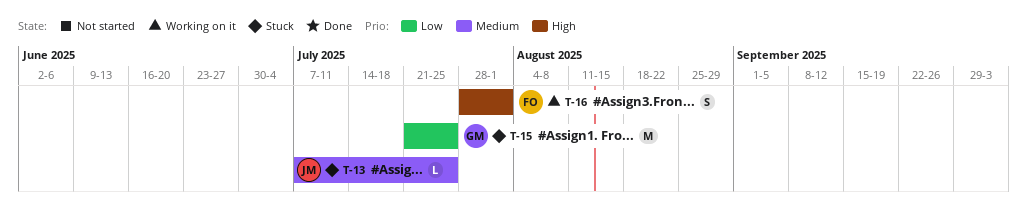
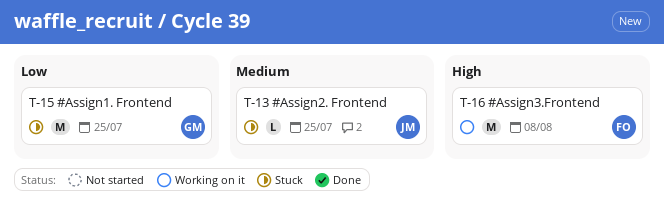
T-16, estimate: S -> M
T-16, due: Aug 1 -> Aug 8

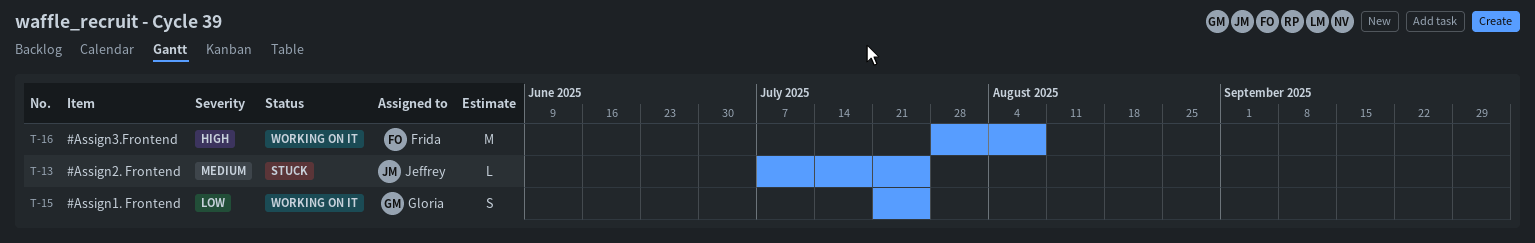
T-15, status: Stuck -> Working on it
T-15, estimate: M -> S

